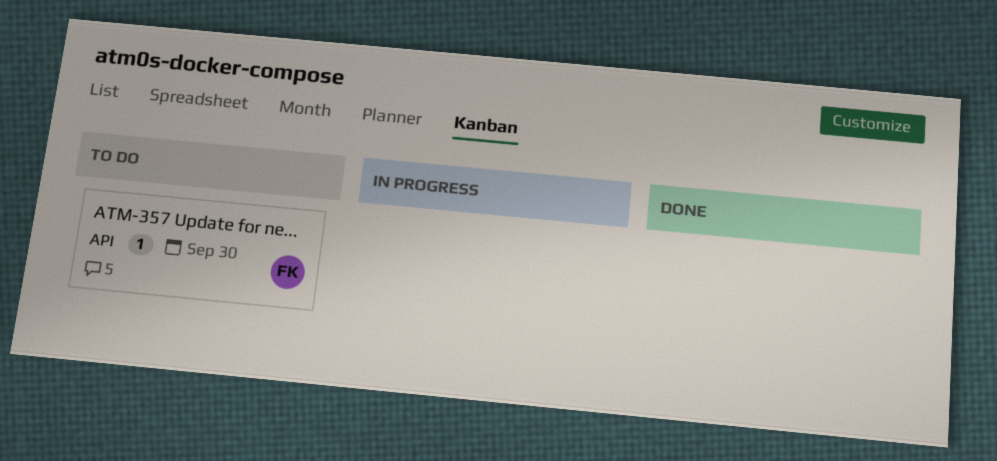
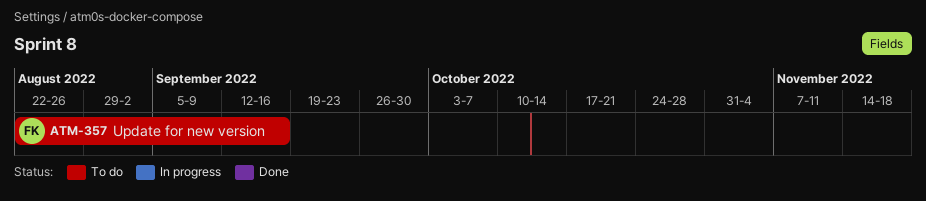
ATM-357, due: Sep 30 -> Sep 16

